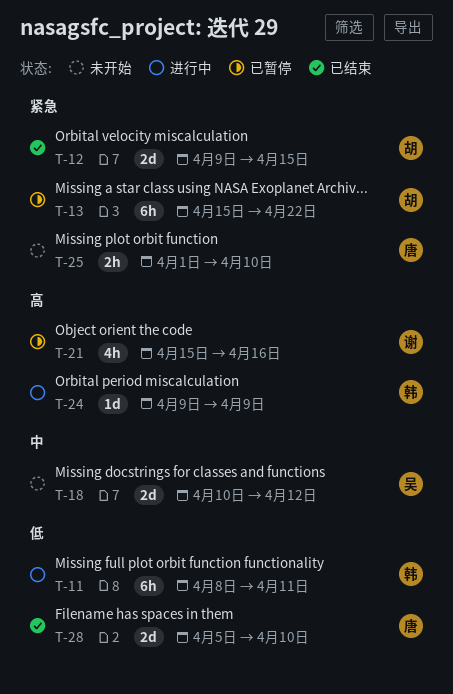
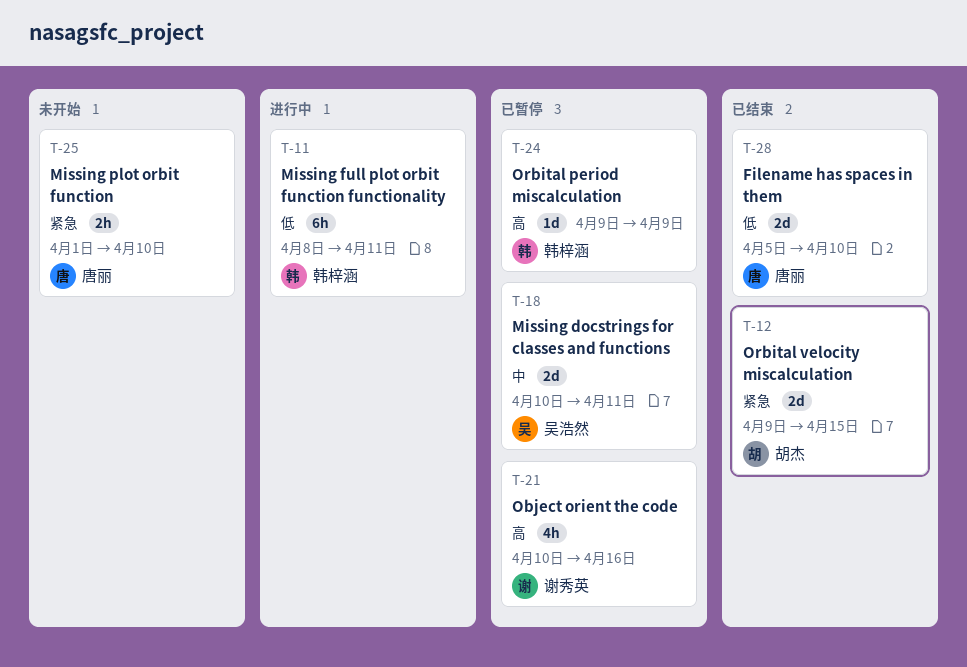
T-13: present -> none
T-18, status: 未开始 -> 已暂停
T-18, due: Apr 12 -> Apr 11
T-21, start: Apr 15 -> Apr 10
T-24, status: 进行中 -> 已暂停

